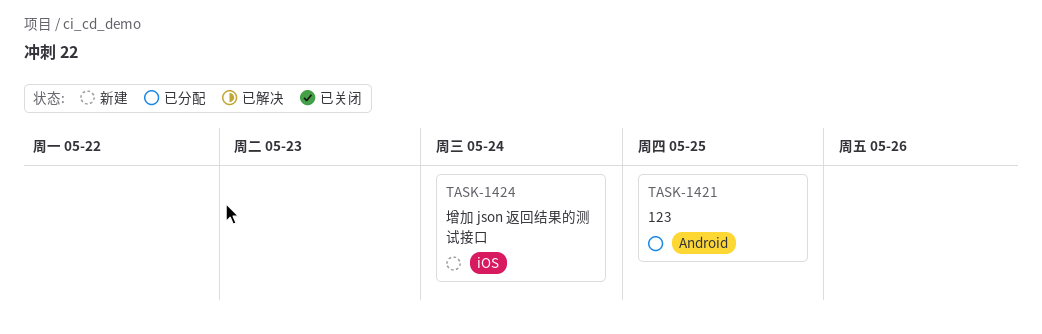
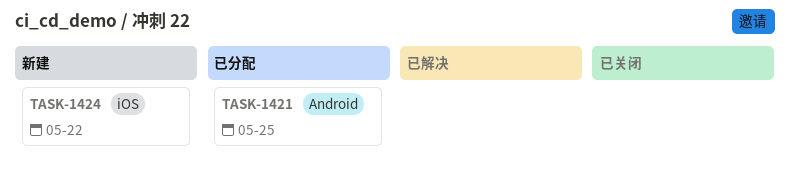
TASK-1424, due: May 24 -> May 22

